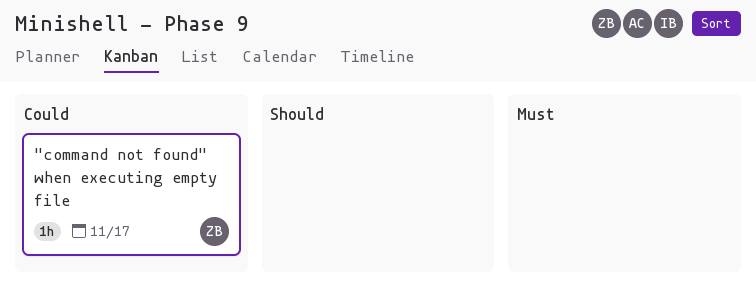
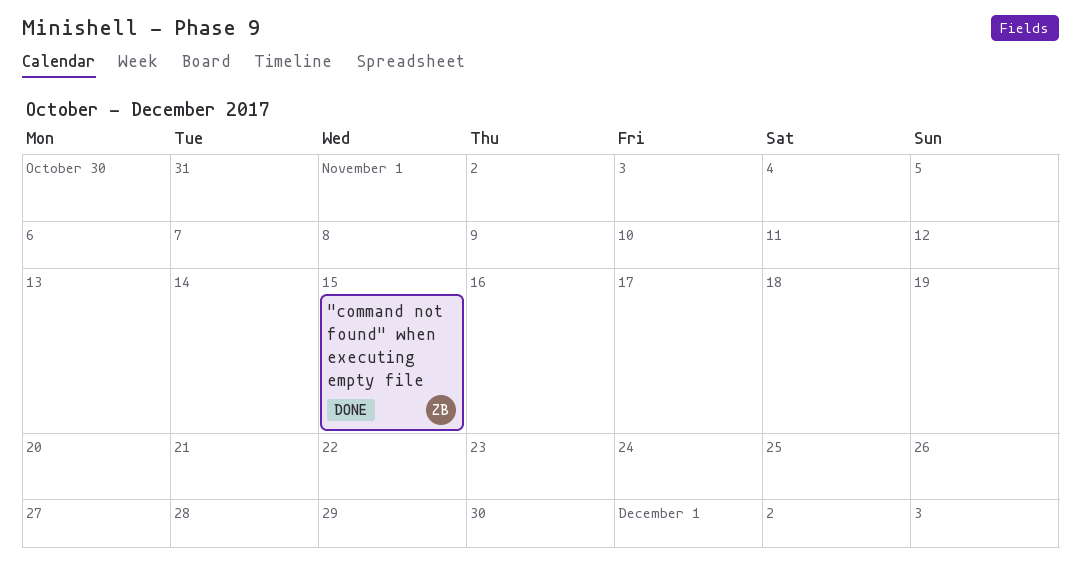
"command not found" when executing empty file, due: Nov 17 -> Nov 15

